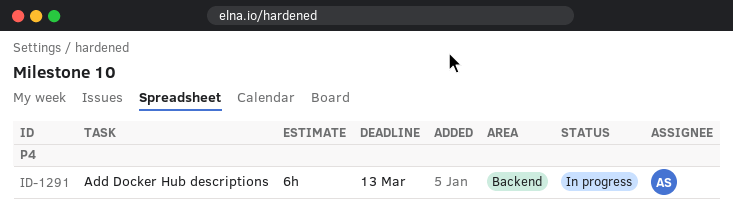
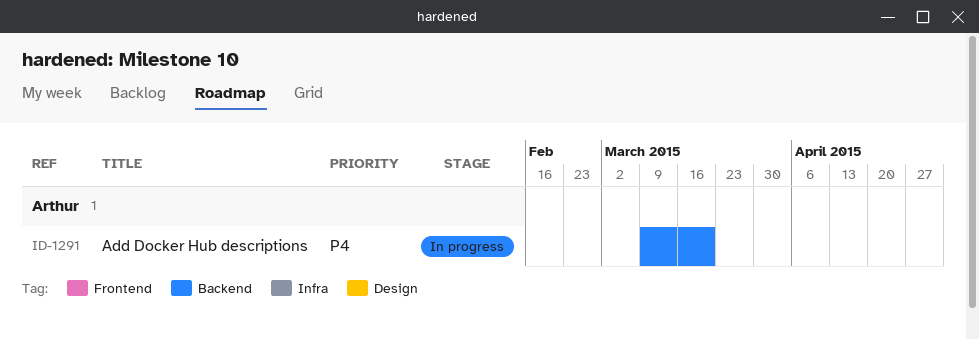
ID-1291, due: Mar 13 -> Mar 20

